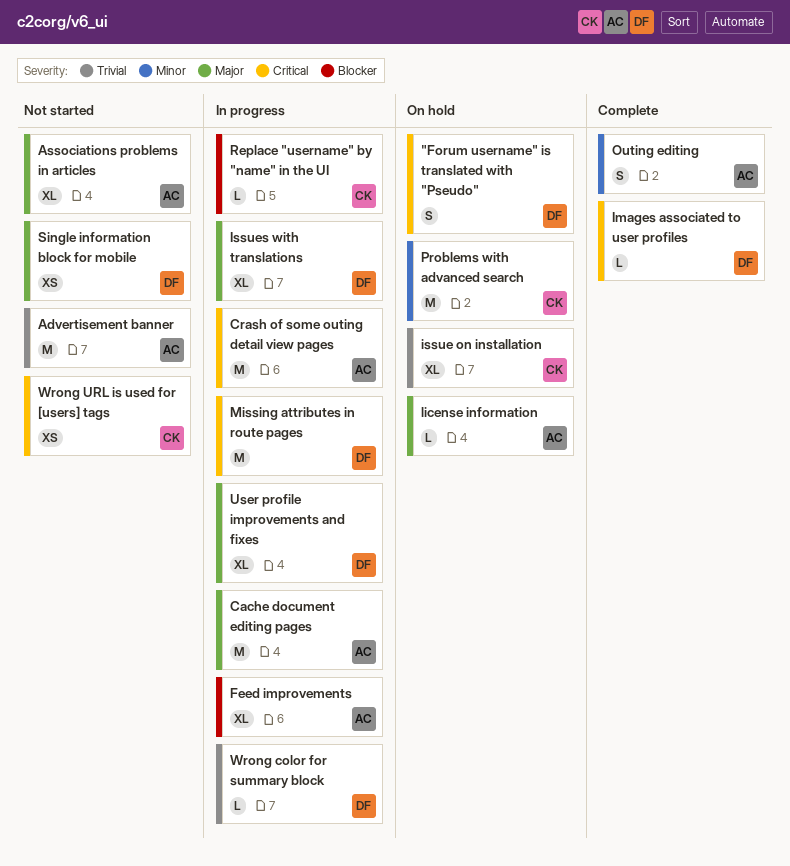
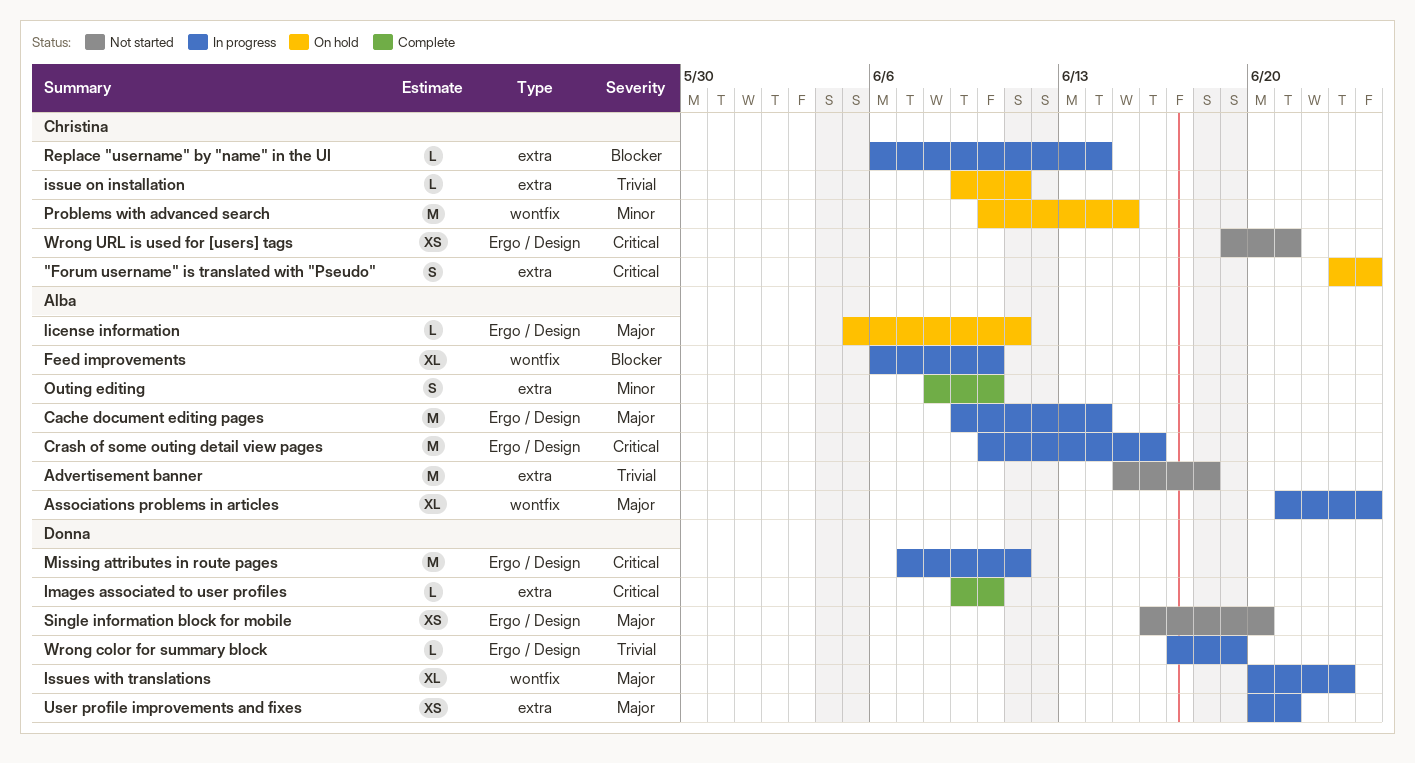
"Forum username" is translated with "Pseudo", owner: Donna -> Christina
Associations problems in articles, status: Not started -> In progress
issue on installation, estimate: XL -> L
User profile improvements and fixes, estimate: XL -> XS

